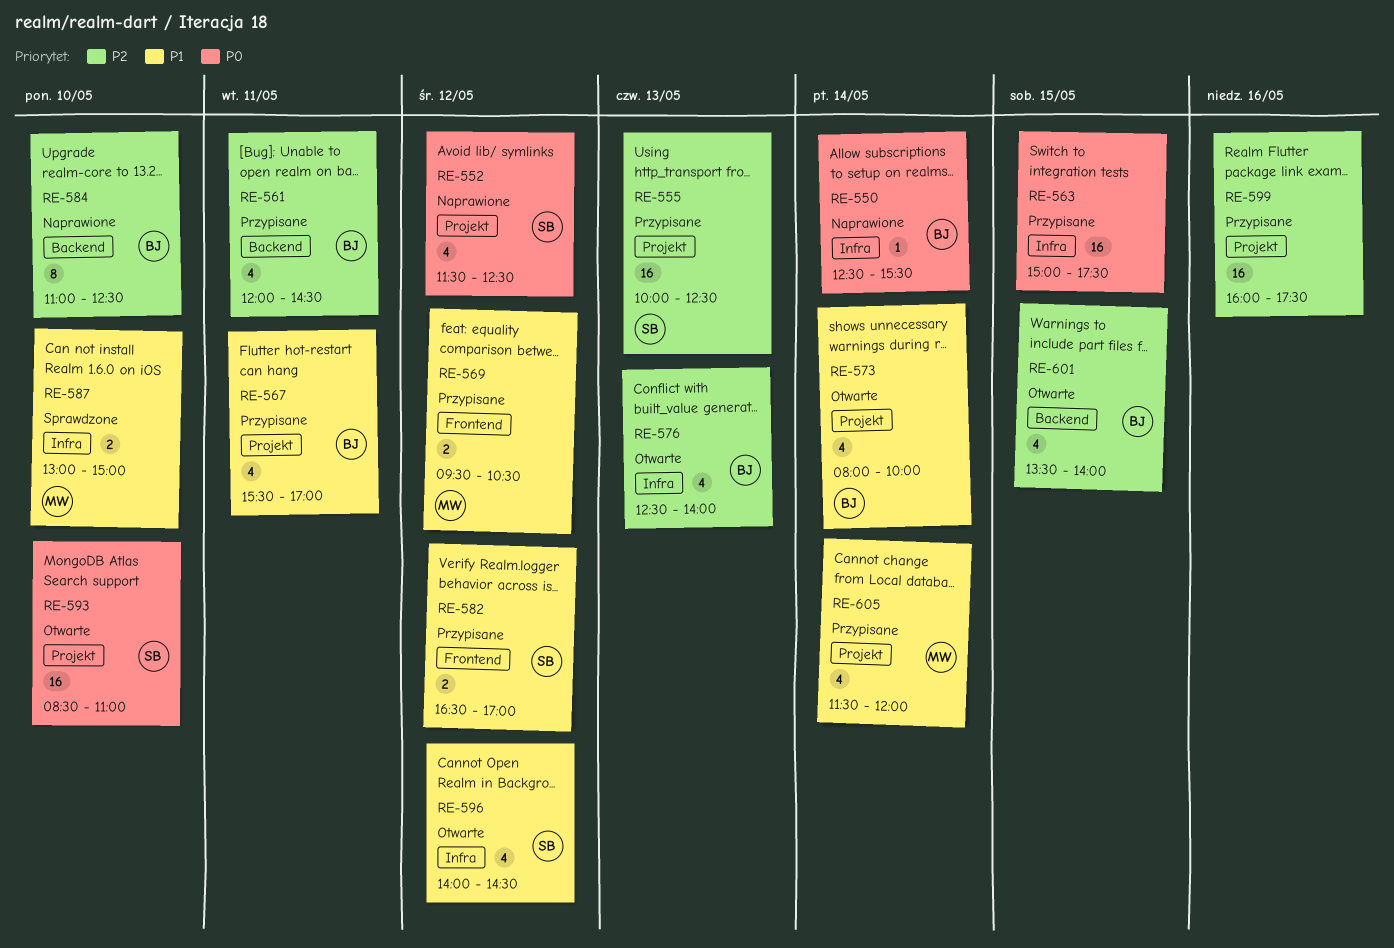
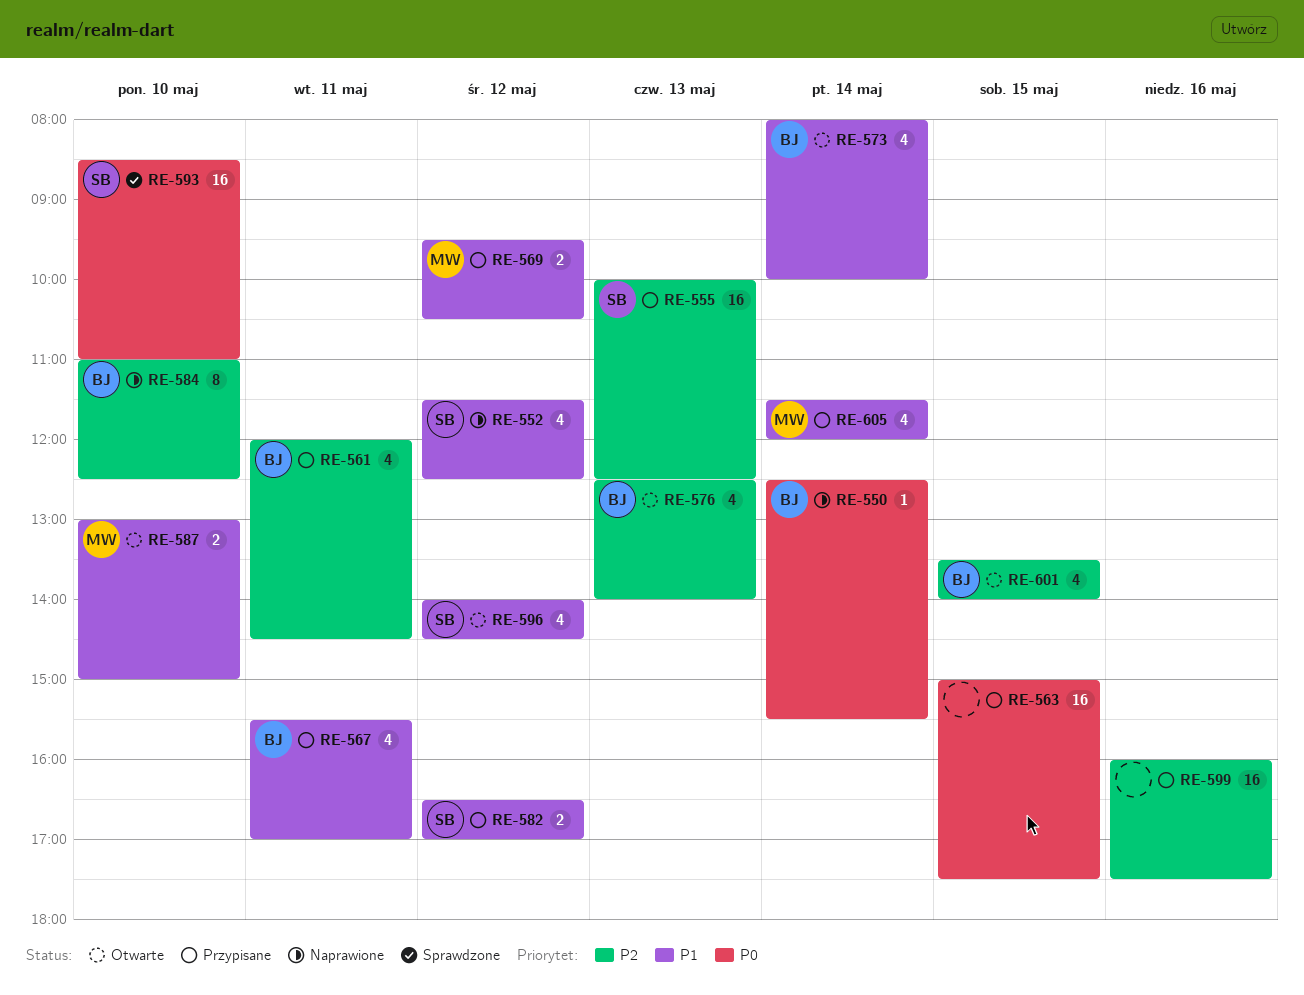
RE-552, priority: P0 -> P1
RE-587, status: Sprawdzone -> Otwarte
RE-593, status: Otwarte -> Sprawdzone

